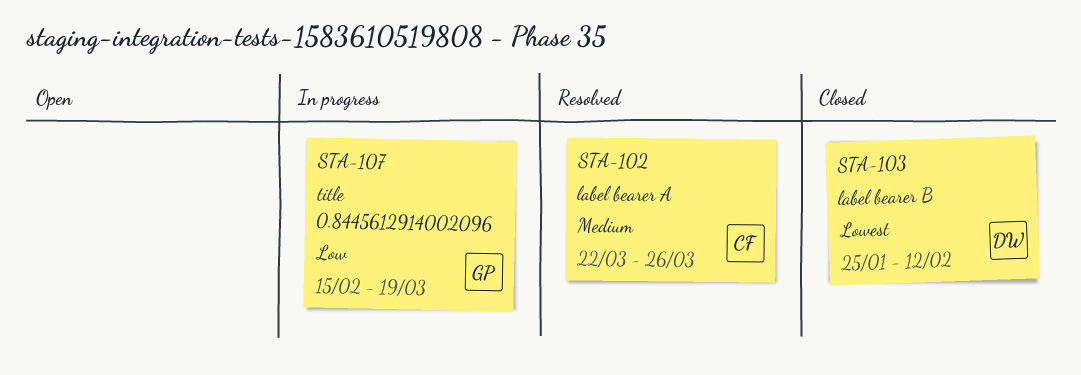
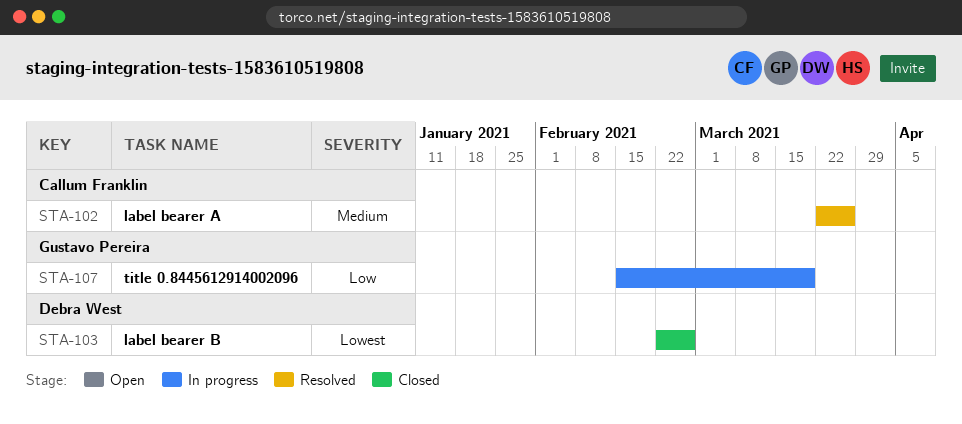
STA-103, start: Jan 25 -> Feb 22
STA-103, due: Feb 12 -> Feb 26

